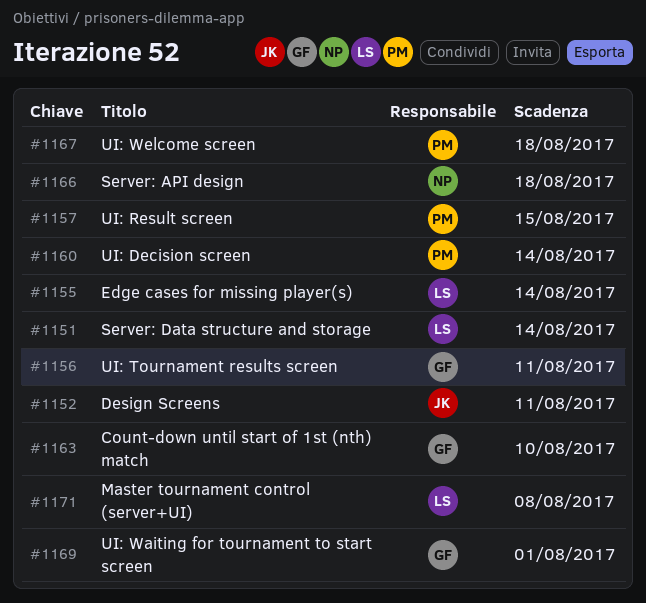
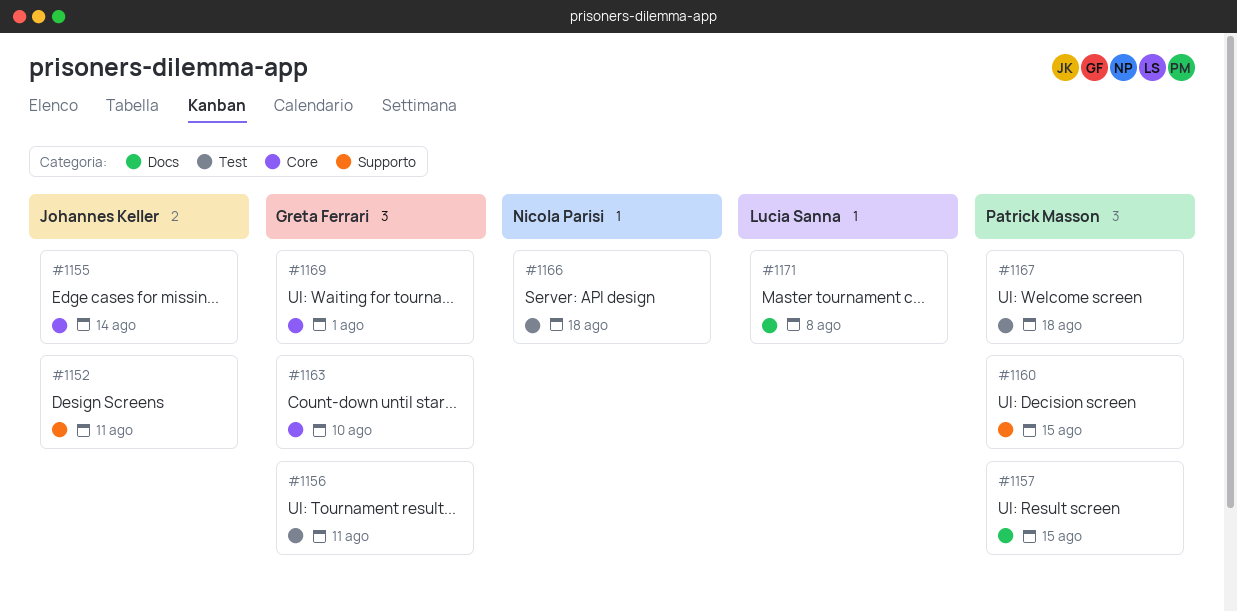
#1151: present -> none
#1155, owner: Lucia Sanna -> Johannes Keller
#1160, due: Aug 14 -> Aug 15

